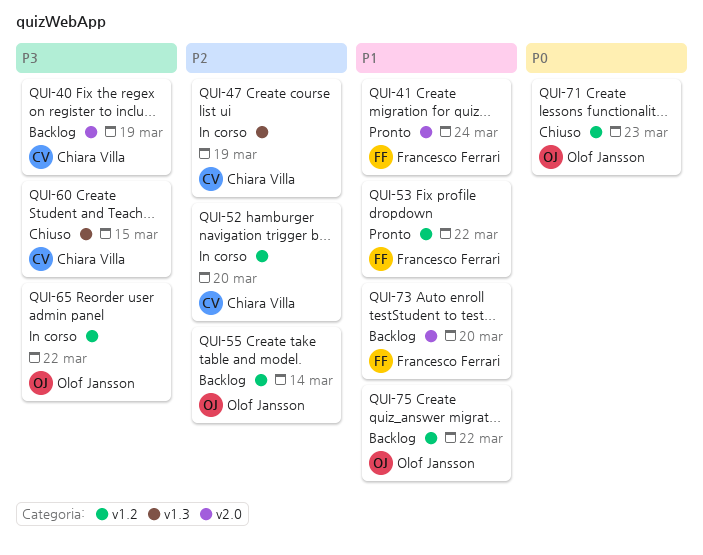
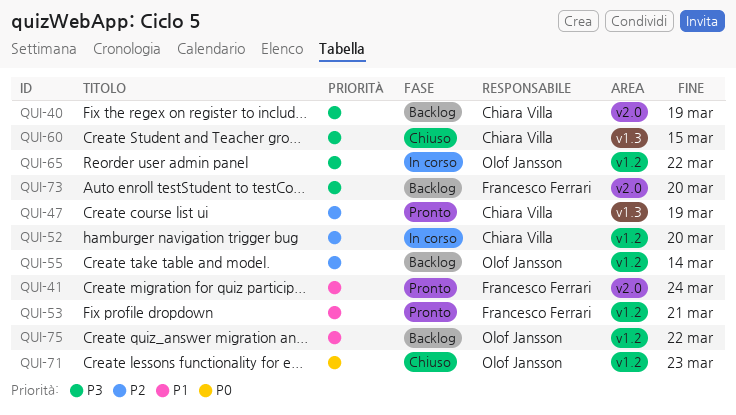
QUI-47, status: In corso -> Pronto
QUI-53, due: Mar 22 -> Mar 21
QUI-73, priority: P1 -> P3

